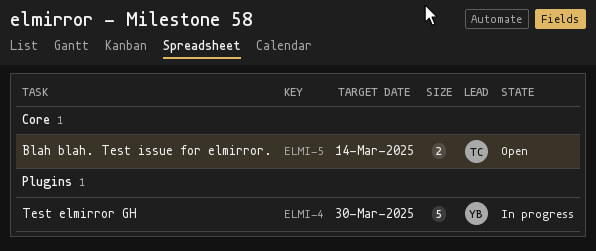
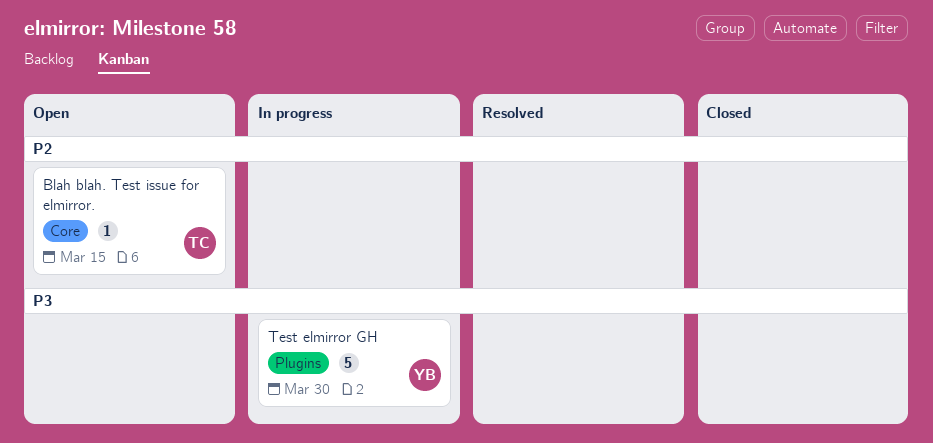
Blah blah. Test issue for elmirror., estimate: 2 -> 1
Blah blah. Test issue for elmirror., due: Mar 14 -> Mar 15

